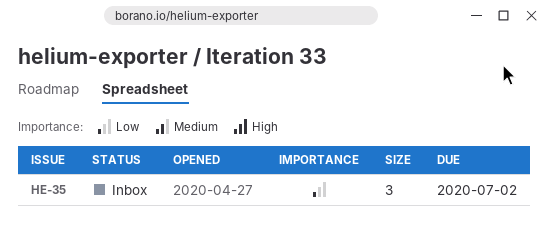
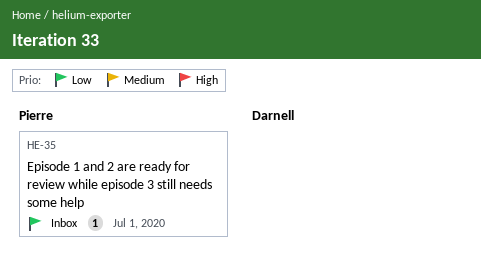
HE-35, estimate: 3 -> 1
HE-35, due: Jul 2 -> Jul 1

